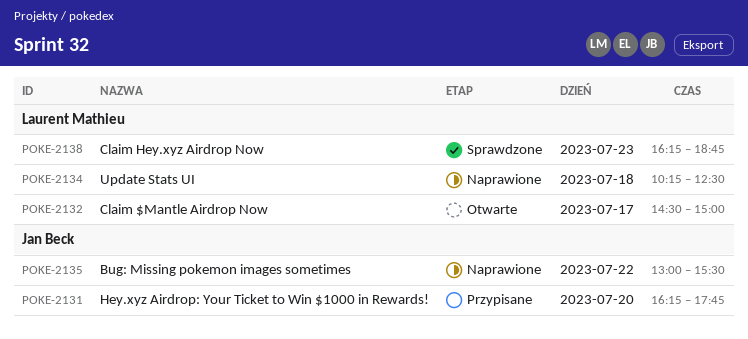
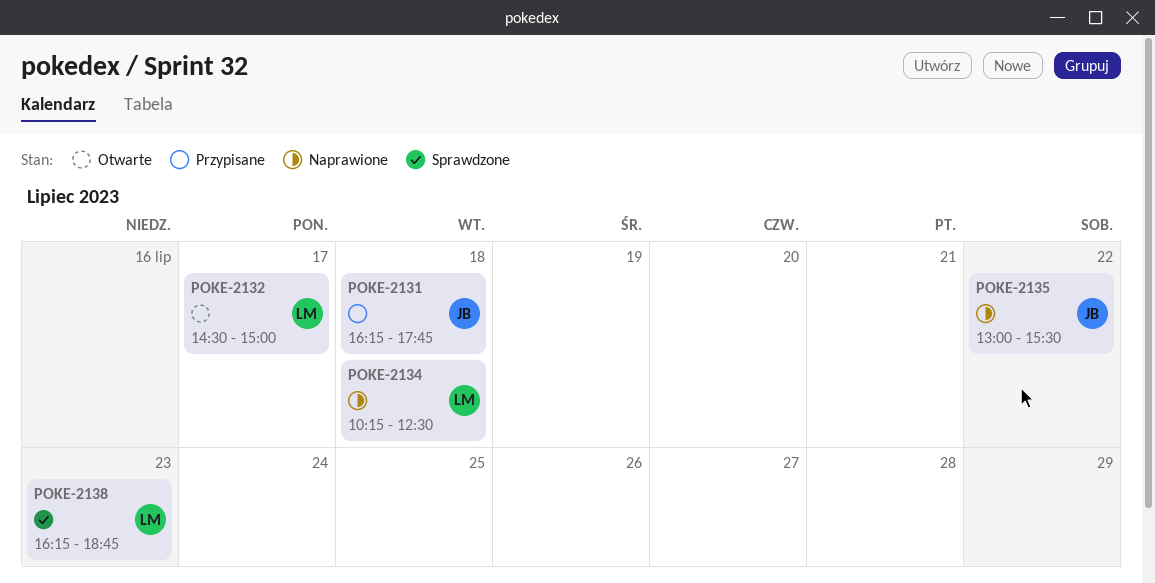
POKE-2131, day: Jul 20 -> Jul 18

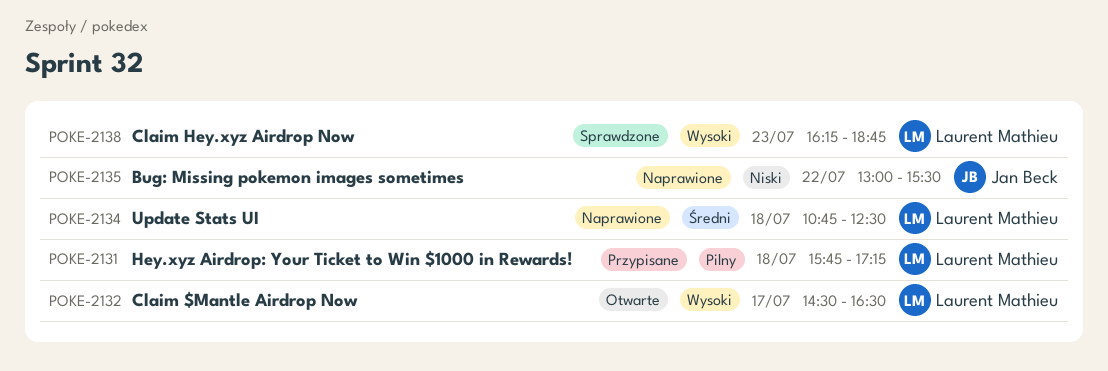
POKE-2131, owner: Jan Beck -> Laurent Mathieu
POKE-2131, begins: 16:15 -> 15:45
POKE-2131, ends: 17:45 -> 17:15
POKE-2132, ends: 15:00 -> 16:30
POKE-2134, begins: 10:15 -> 10:45

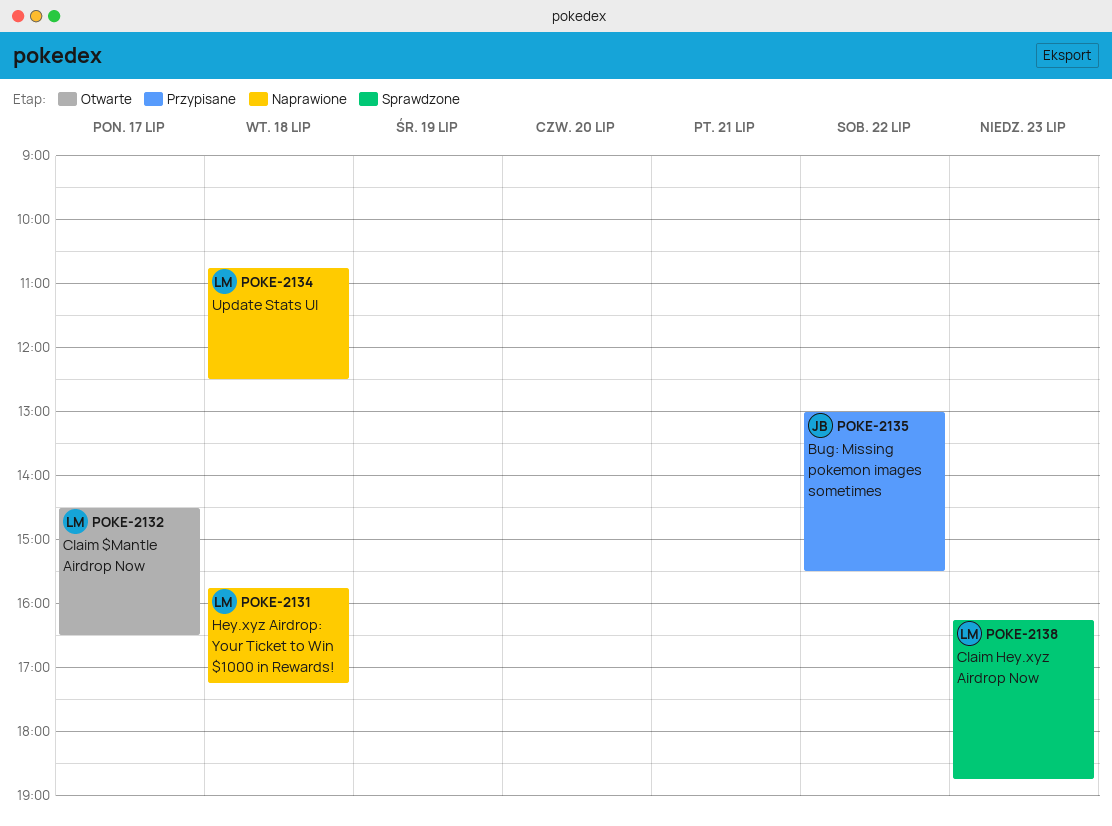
POKE-2131, status: Przypisane -> Naprawione
POKE-2135, status: Naprawione -> Przypisane

